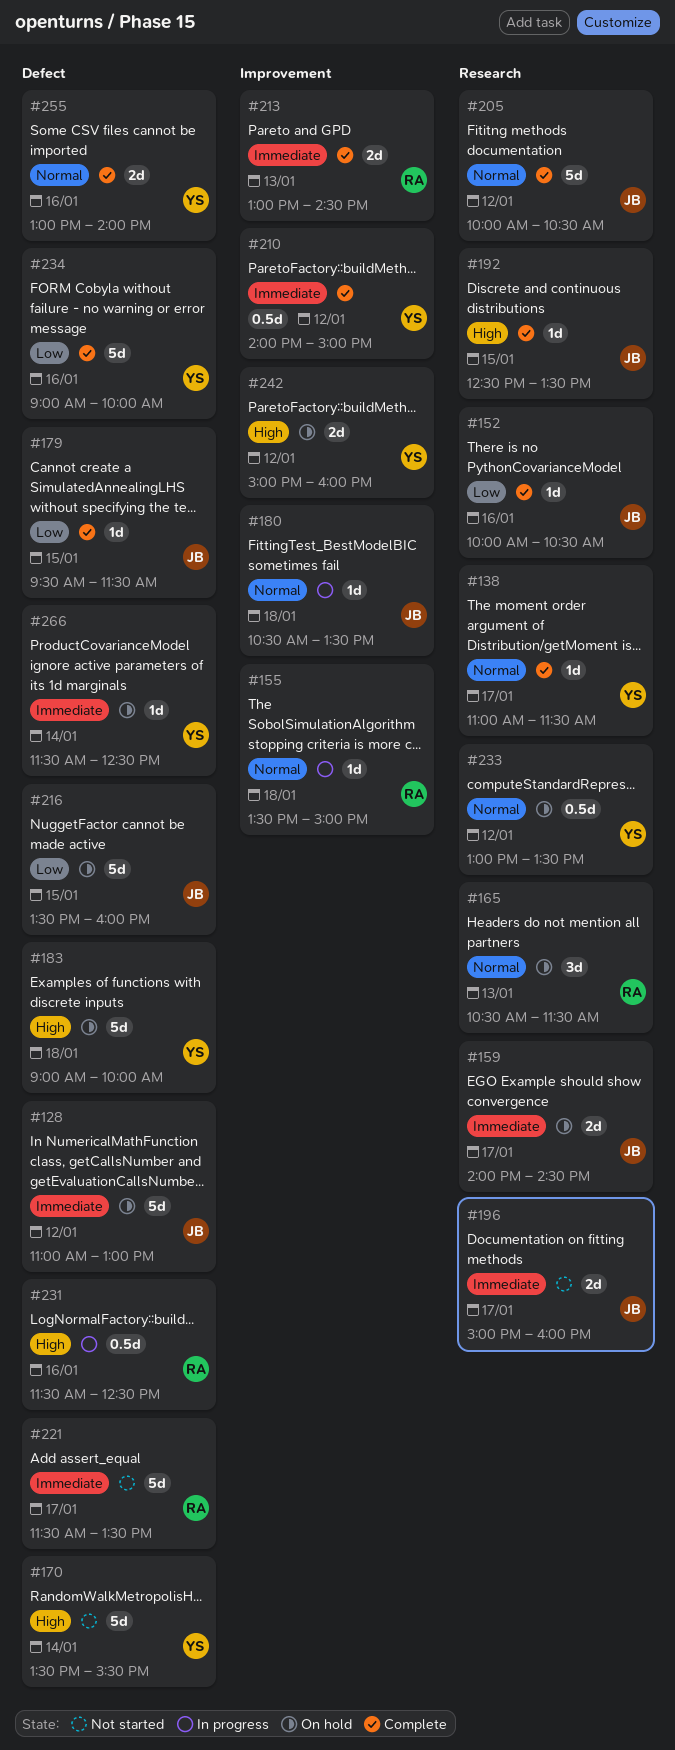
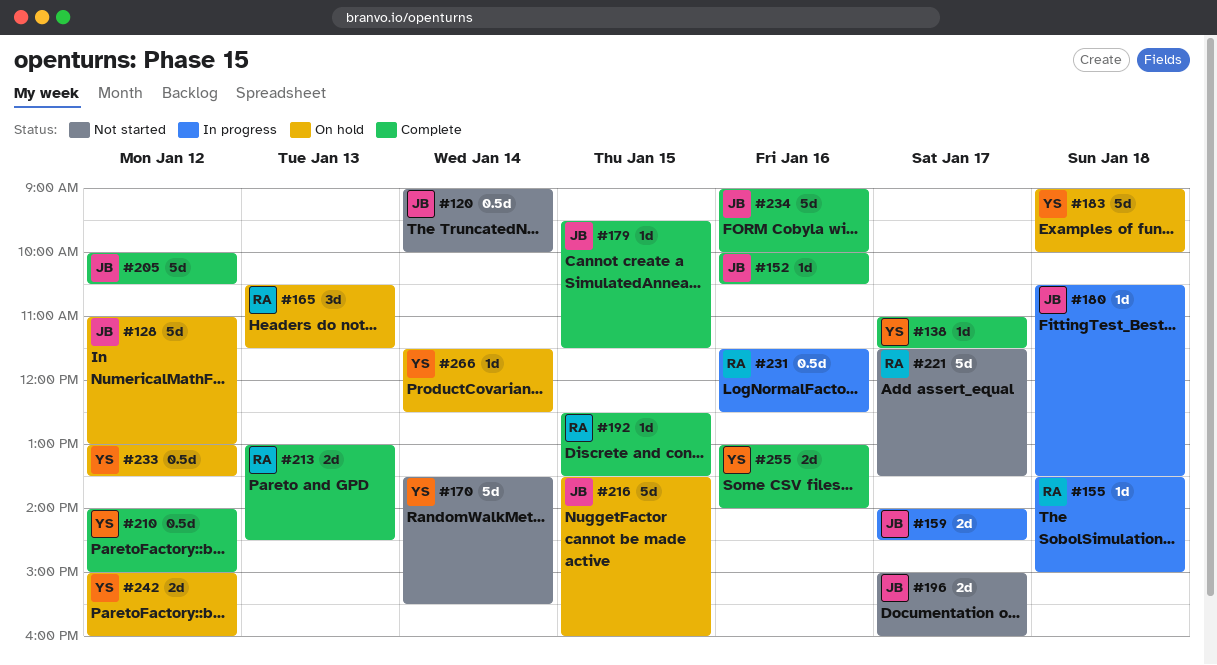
#120: none -> present
#159, status: On hold -> In progress
#192, owner: JB -> RA
#234, owner: YS -> JB

